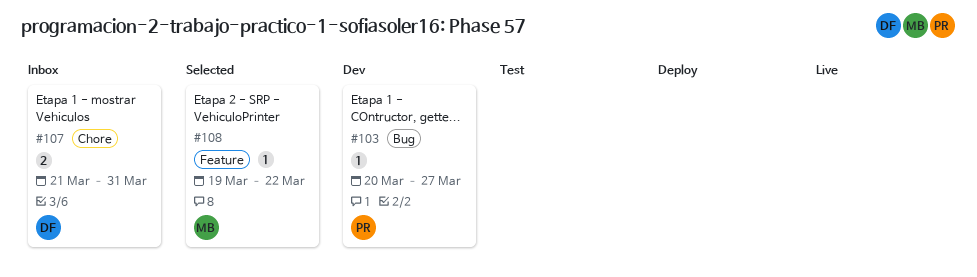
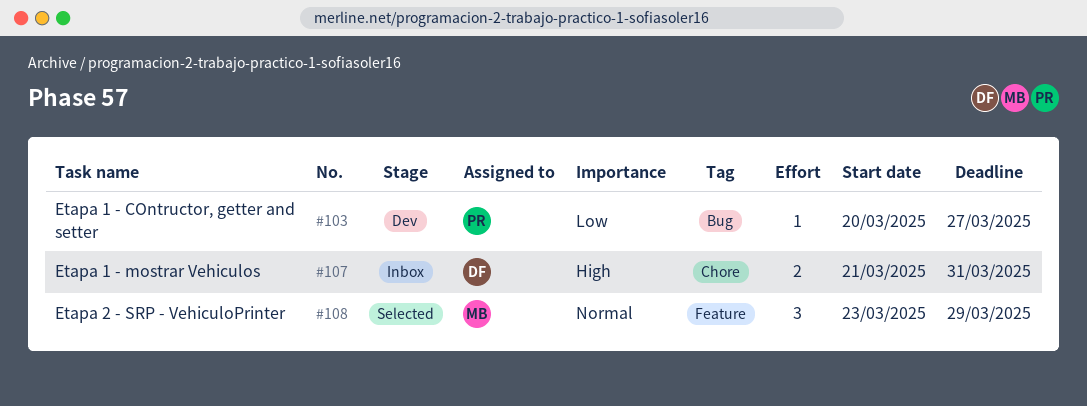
#108, estimate: 1 -> 3
#108, start: Mar 19 -> Mar 23
#108, due: Mar 22 -> Mar 29

